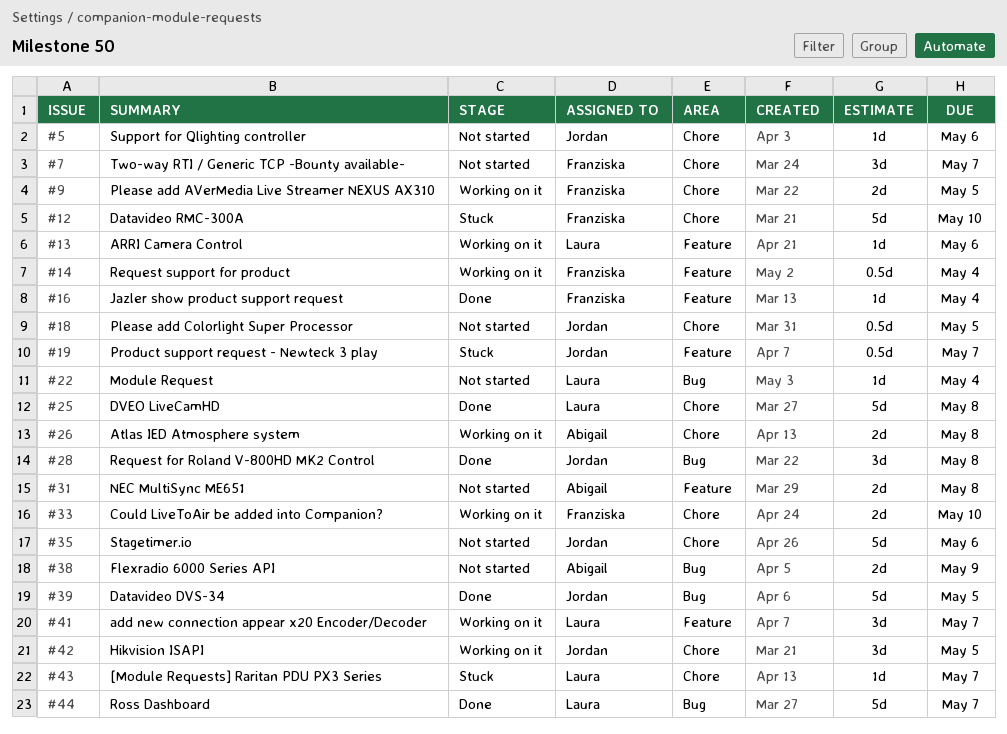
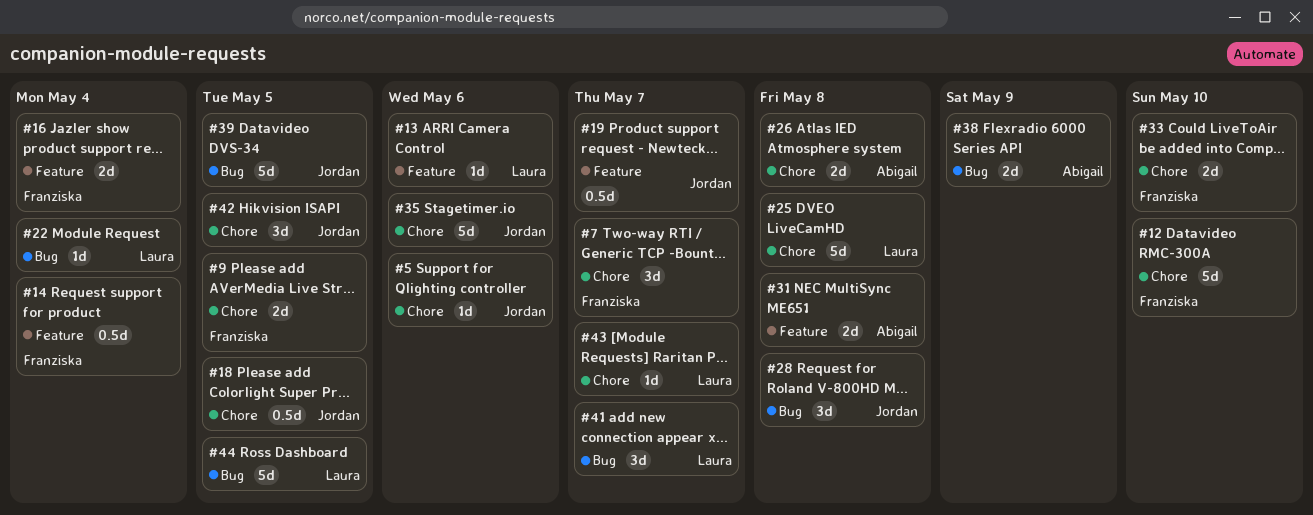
#16, estimate: 1d -> 2d
#41, label: Feature -> Bug
#44, due: May 7 -> May 5

